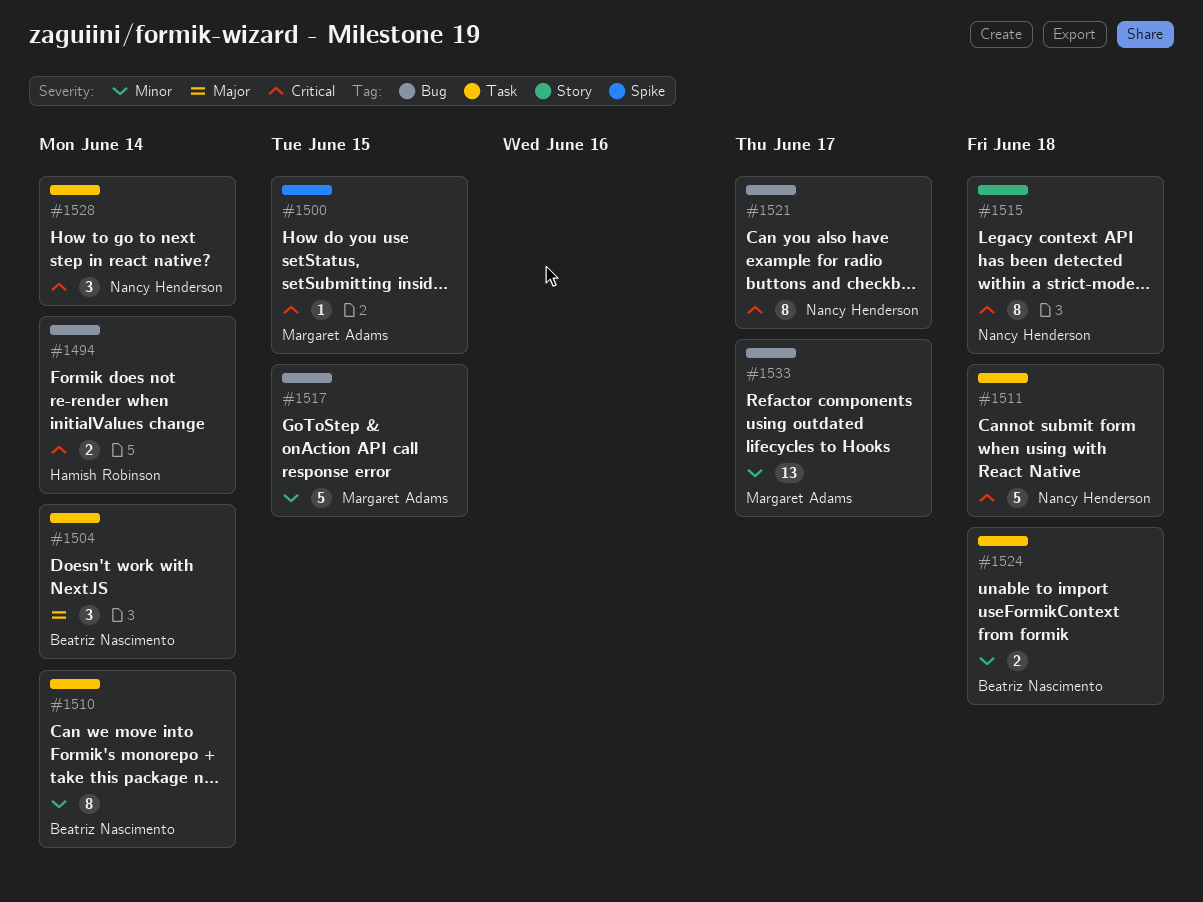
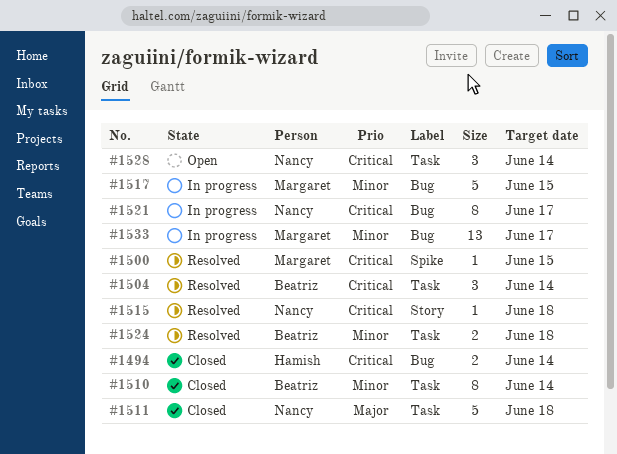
#1504, priority: Major -> Critical
#1511, priority: Critical -> Major
#1515, estimate: 8 -> 1

